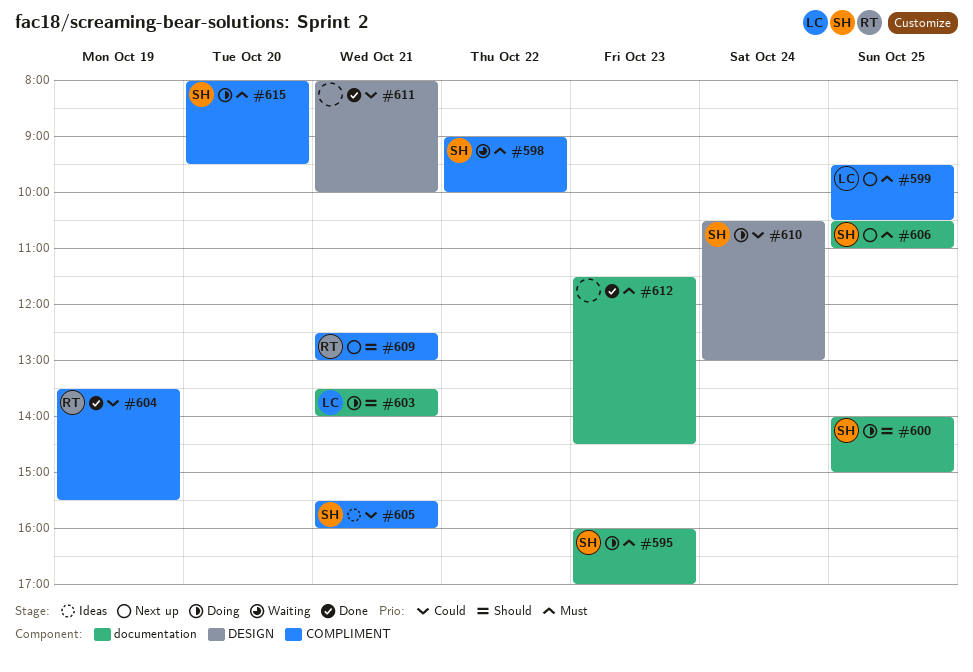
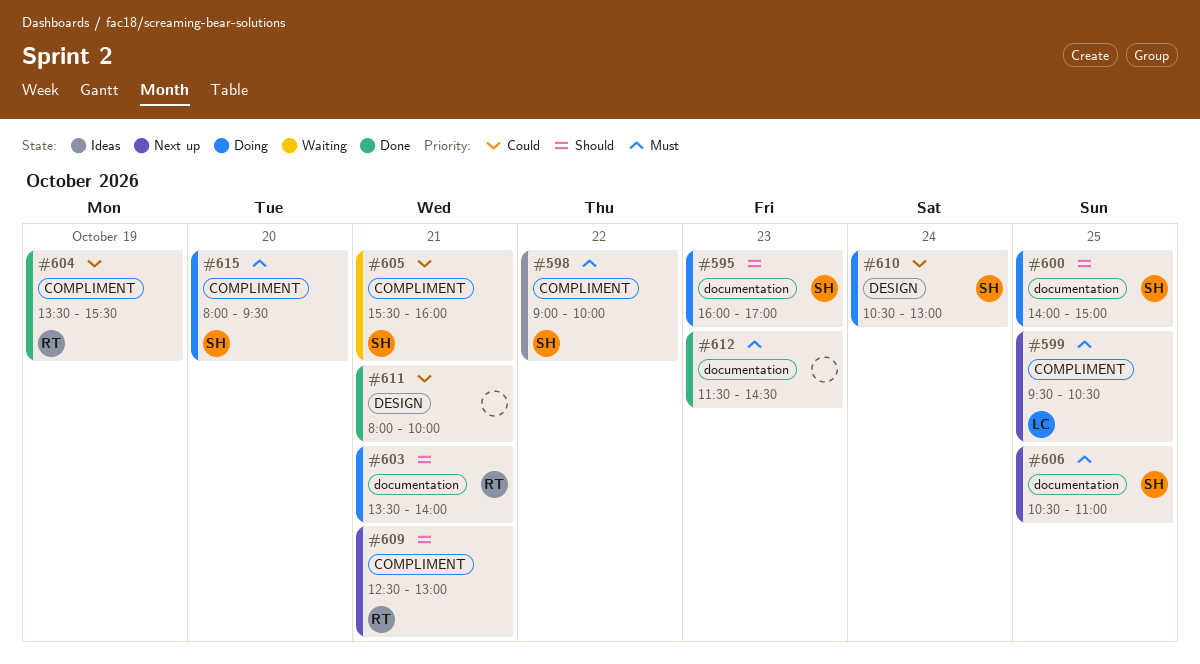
#595, priority: Must -> Should
#598, status: Waiting -> Ideas
#603, owner: LC -> RT
#605, status: Ideas -> Waiting

